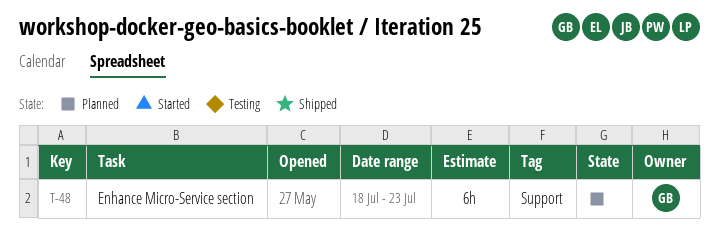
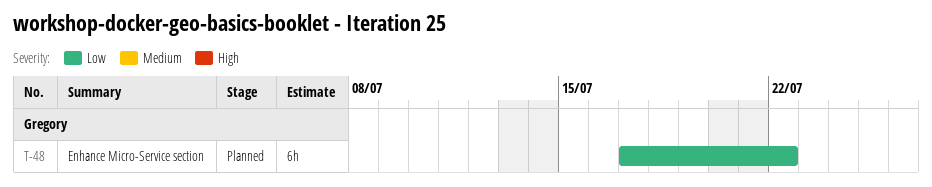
T-48, start: Jul 18 -> Jul 17
T-48, due: Jul 23 -> Jul 22

